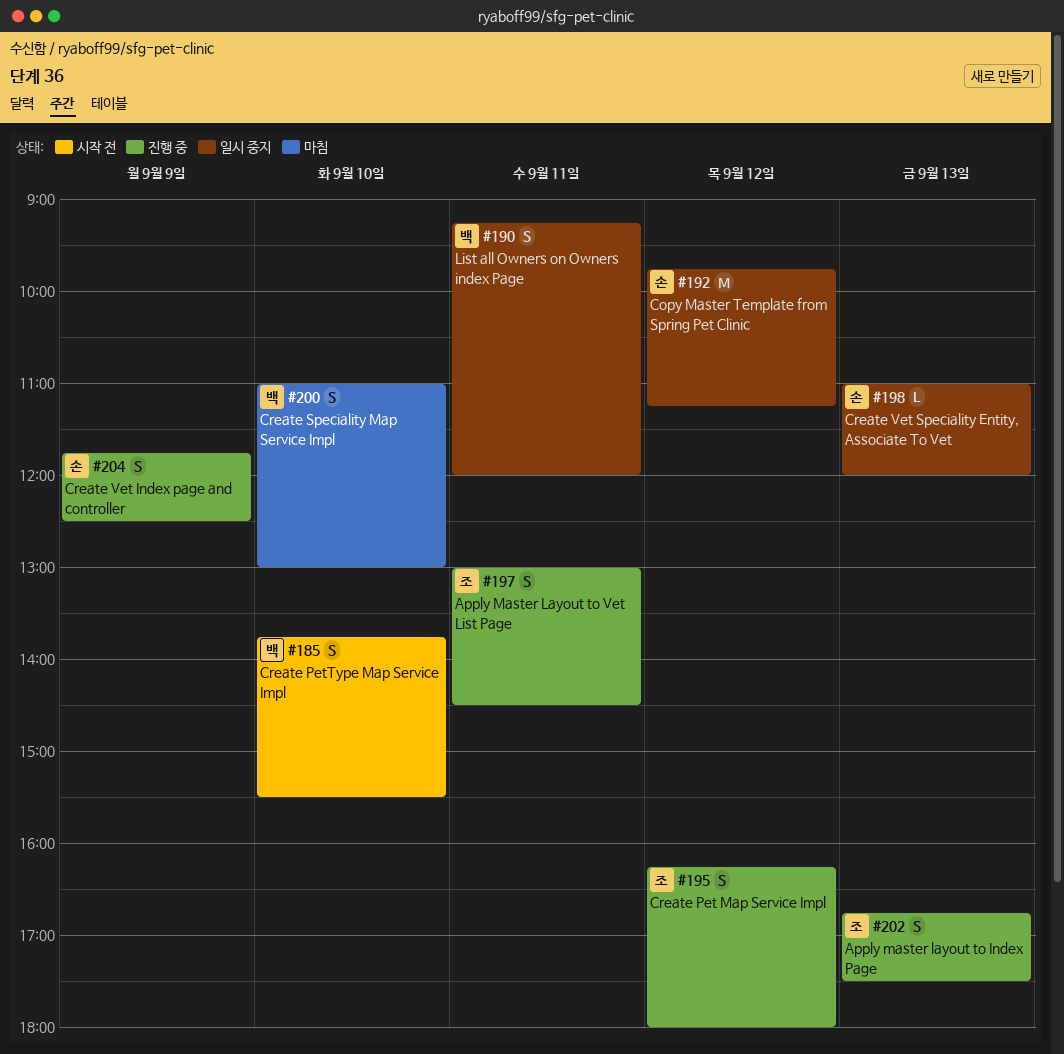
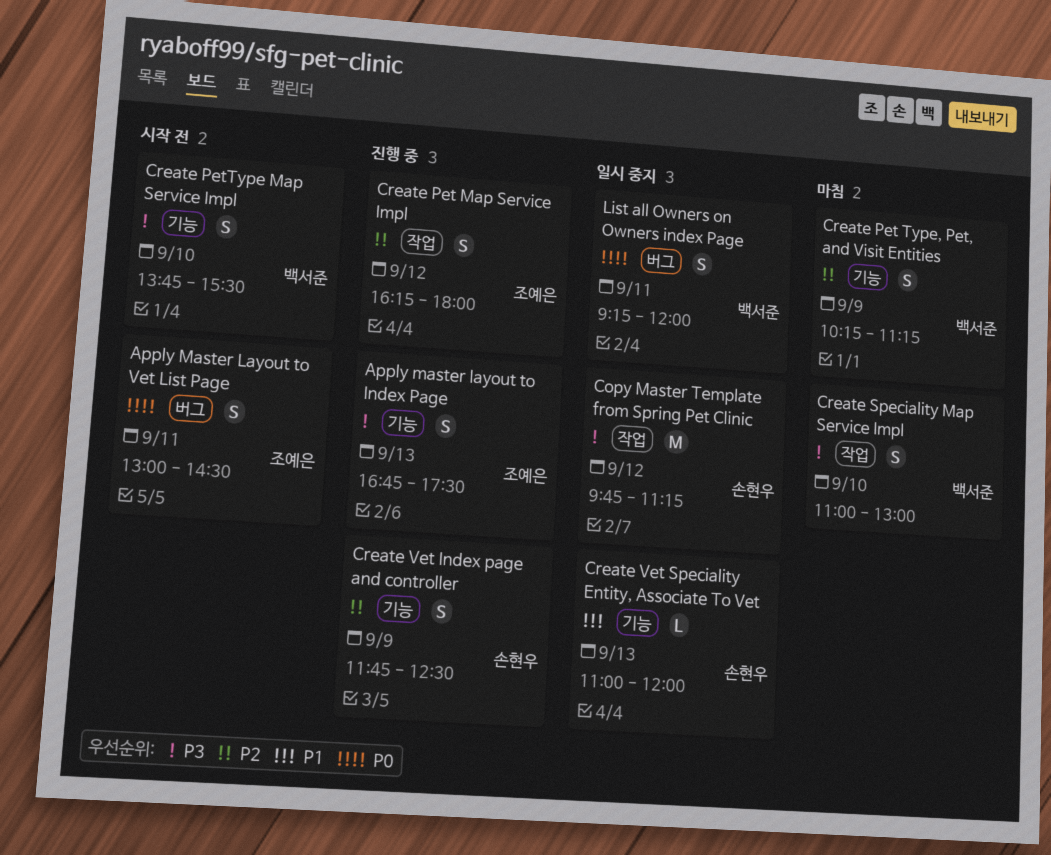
Apply Master Layout to Vet List Page, status: 진행 중 -> 시작 전
Create Pet Type, Pet, and Visit Entities: none -> present

